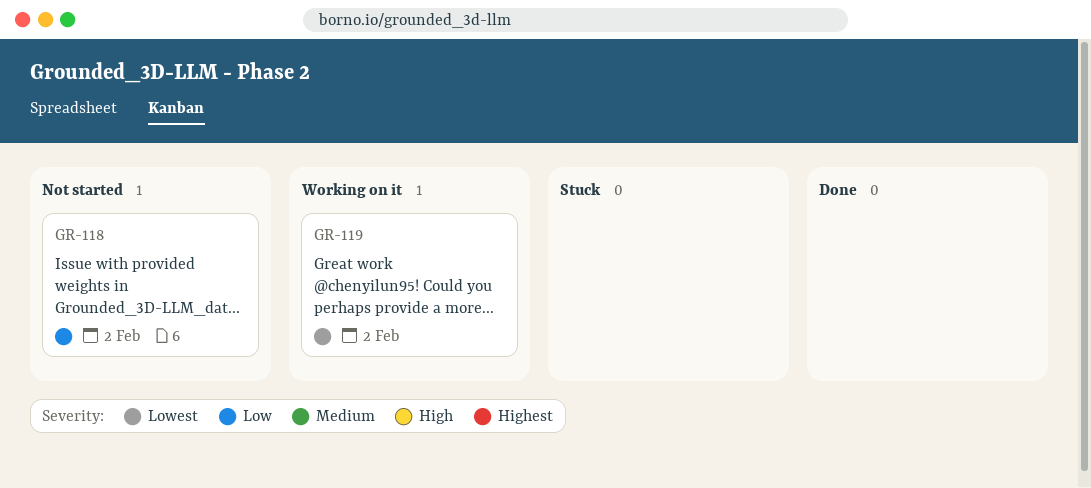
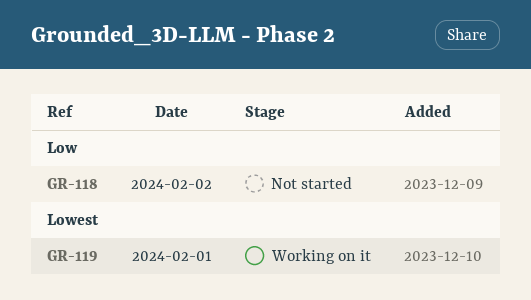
GR-119, day: Feb 2 -> Feb 1

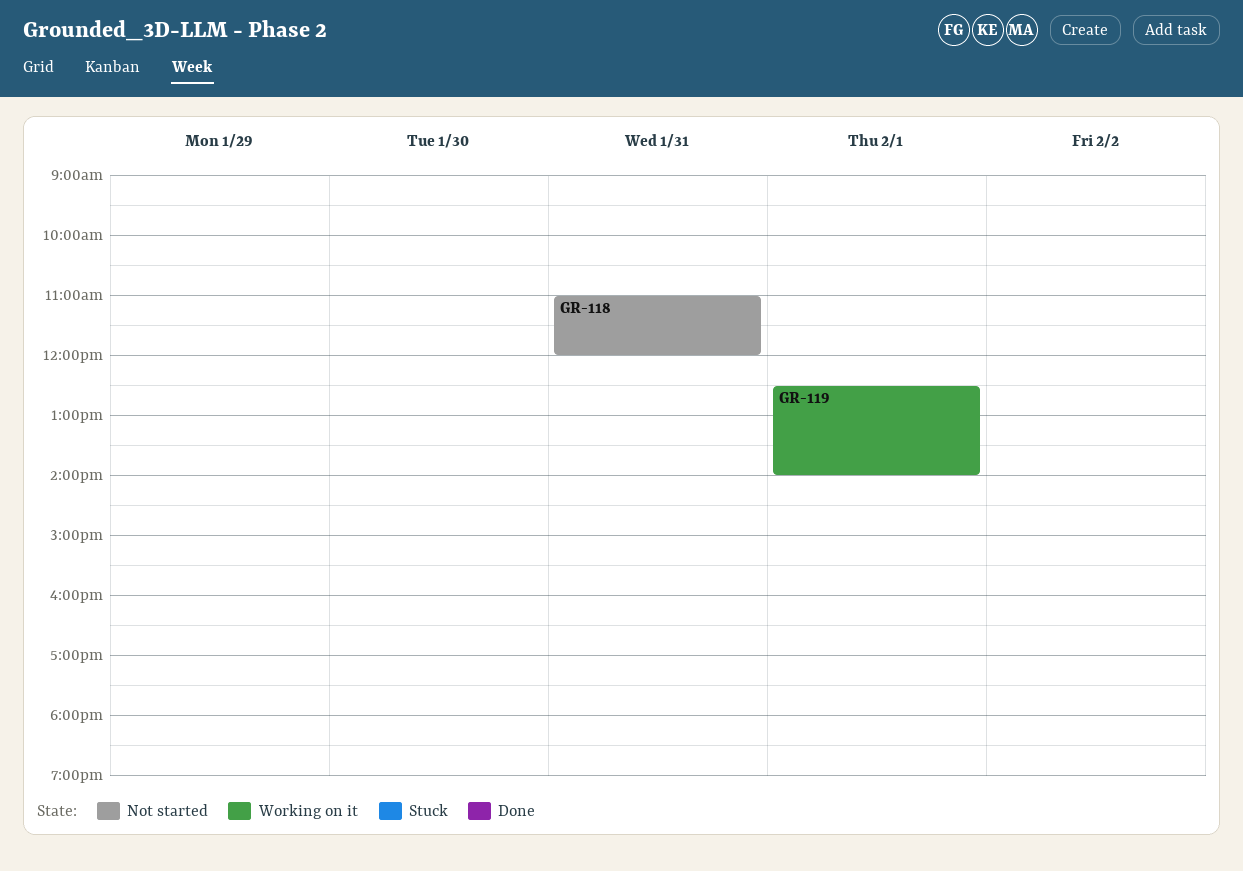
GR-118, day: Feb 2 -> Jan 31

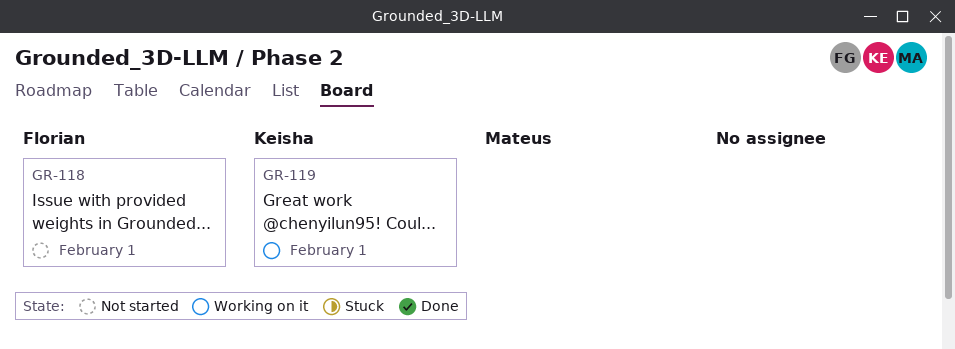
GR-118, day: Jan 31 -> Feb 1

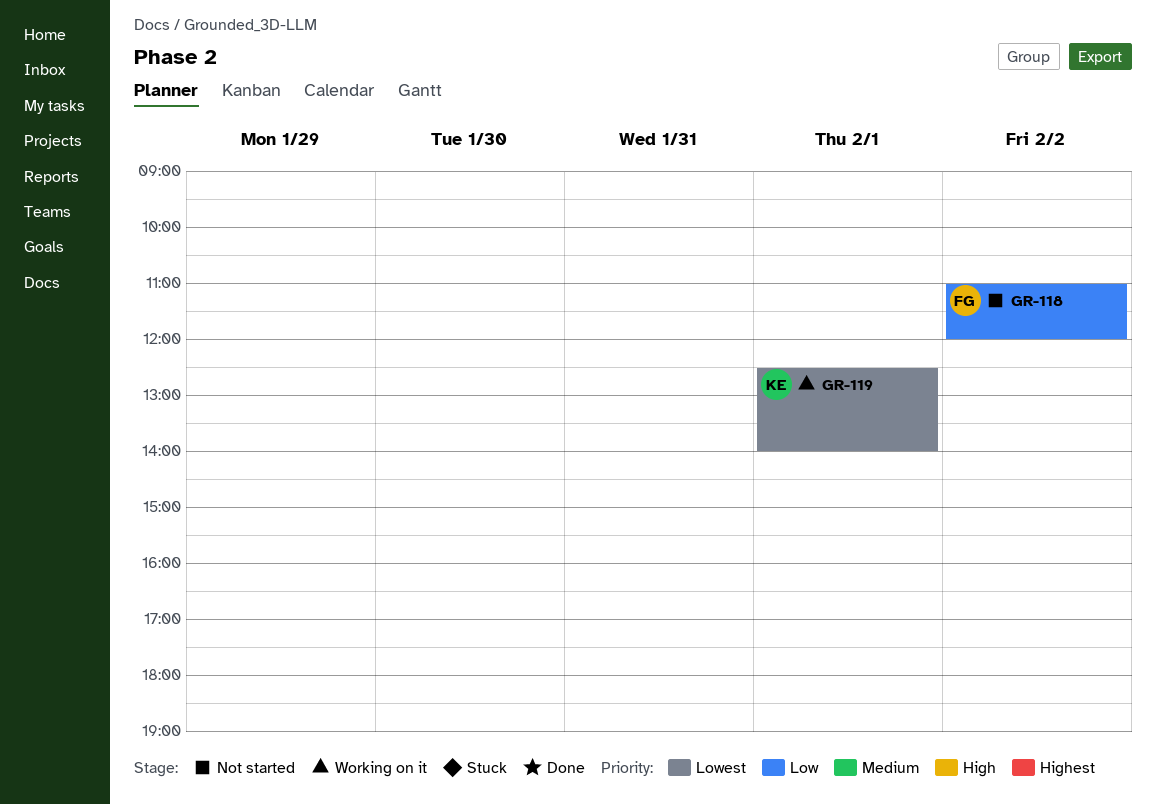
GR-118, day: Feb 1 -> Feb 2

